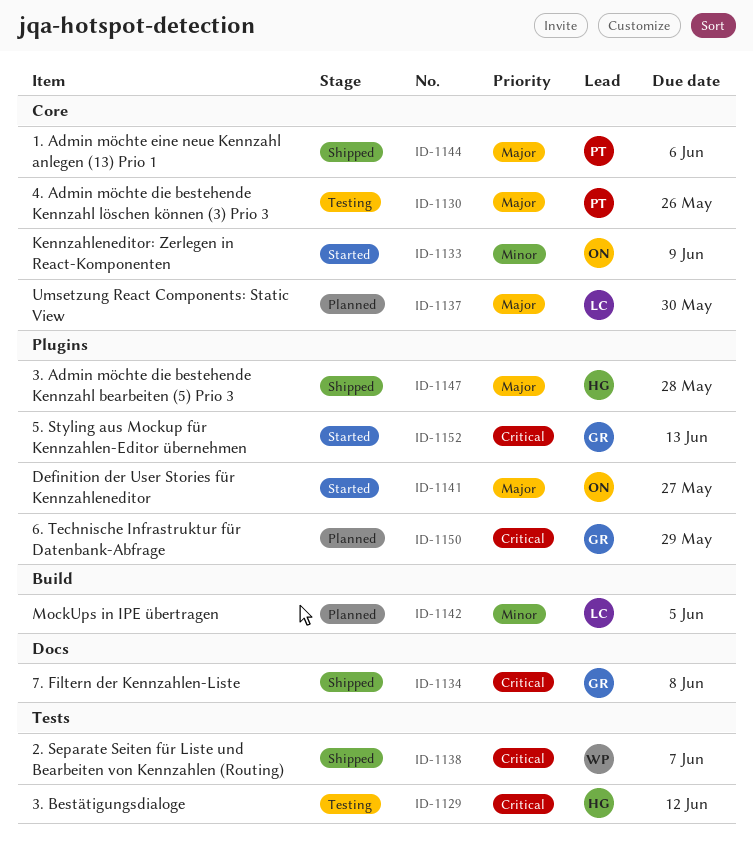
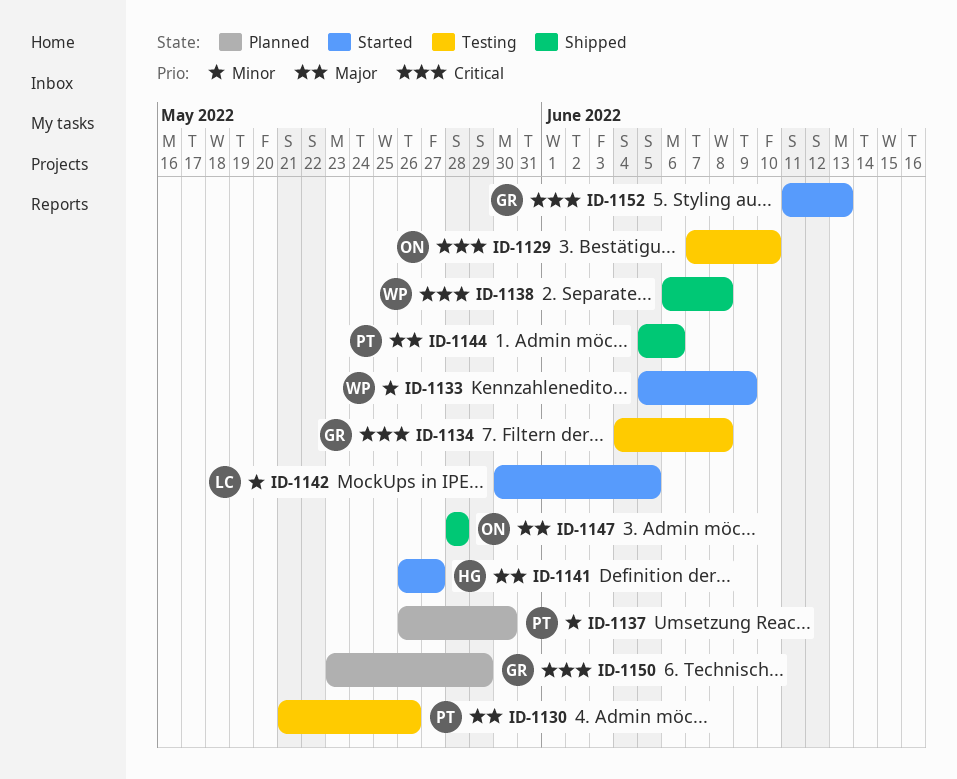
ID-1129, owner: HG -> ON
ID-1129, due: Jun 12 -> Jun 10
ID-1133, owner: ON -> WP
ID-1134, status: Shipped -> Testing
ID-1137, owner: LC -> PT
ID-1137, priority: Major -> Minor
ID-1138, due: Jun 7 -> Jun 8
ID-1141, owner: ON -> HG
ID-1142, status: Planned -> Started
ID-1147, owner: HG -> ON

